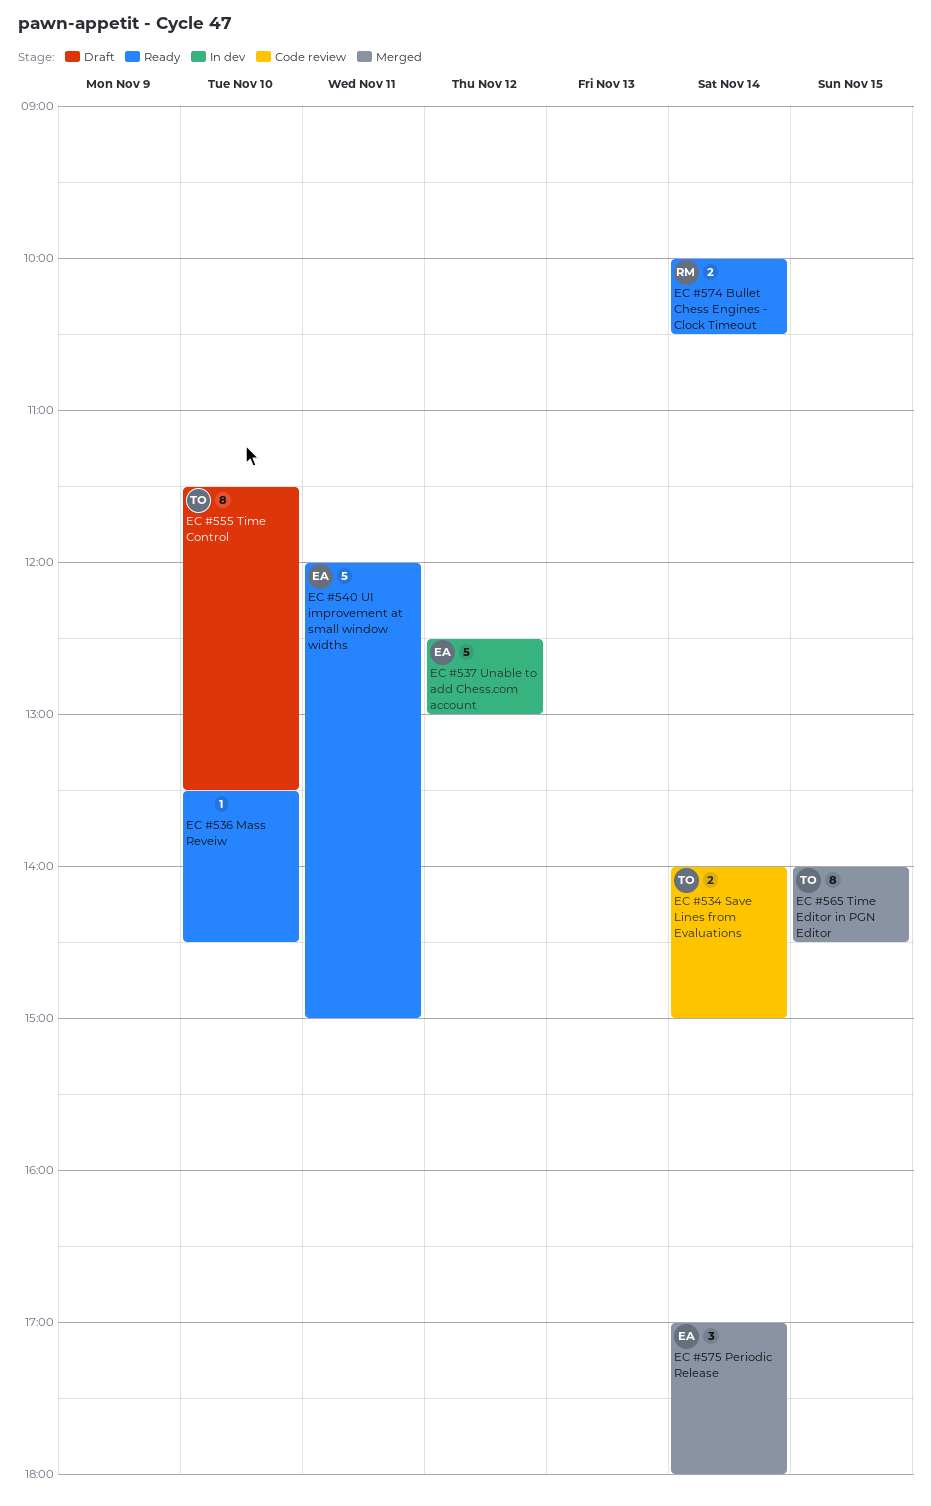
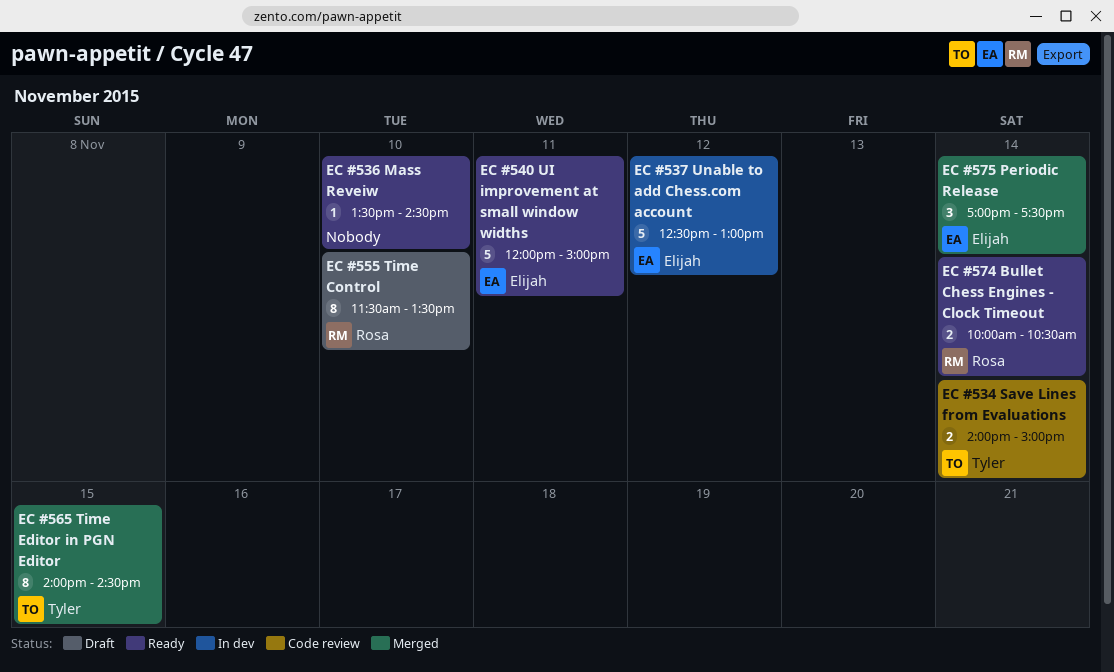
EC #555 Time Control, owner: Tyler -> Rosa
EC #575 Periodic Release, ends: 18:00 -> 17:30

